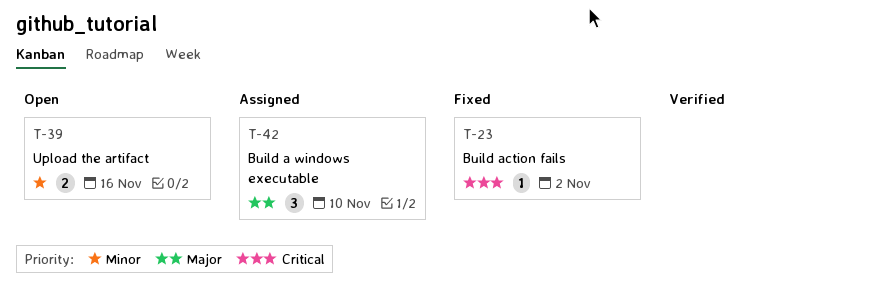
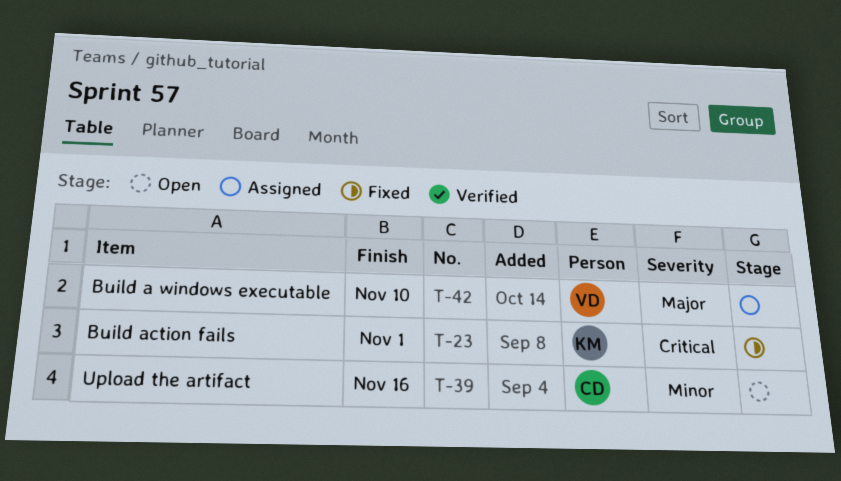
T-23, due: Nov 2 -> Nov 1

